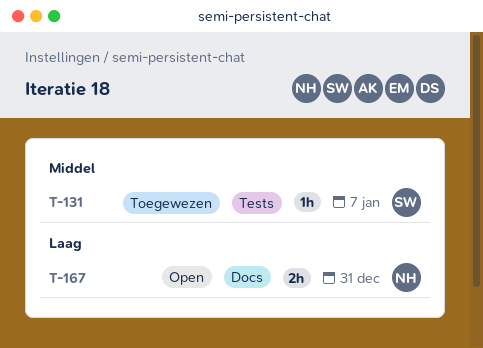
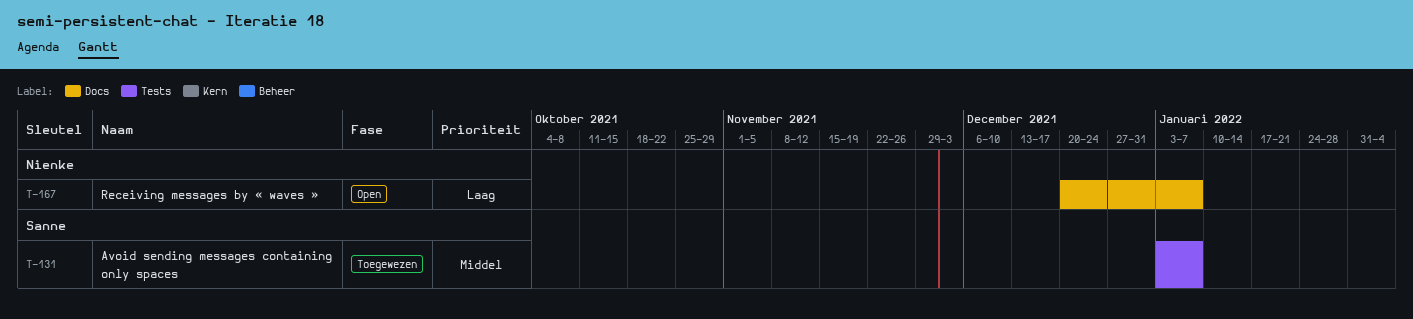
T-167, due: Dec 31 -> Jan 7

